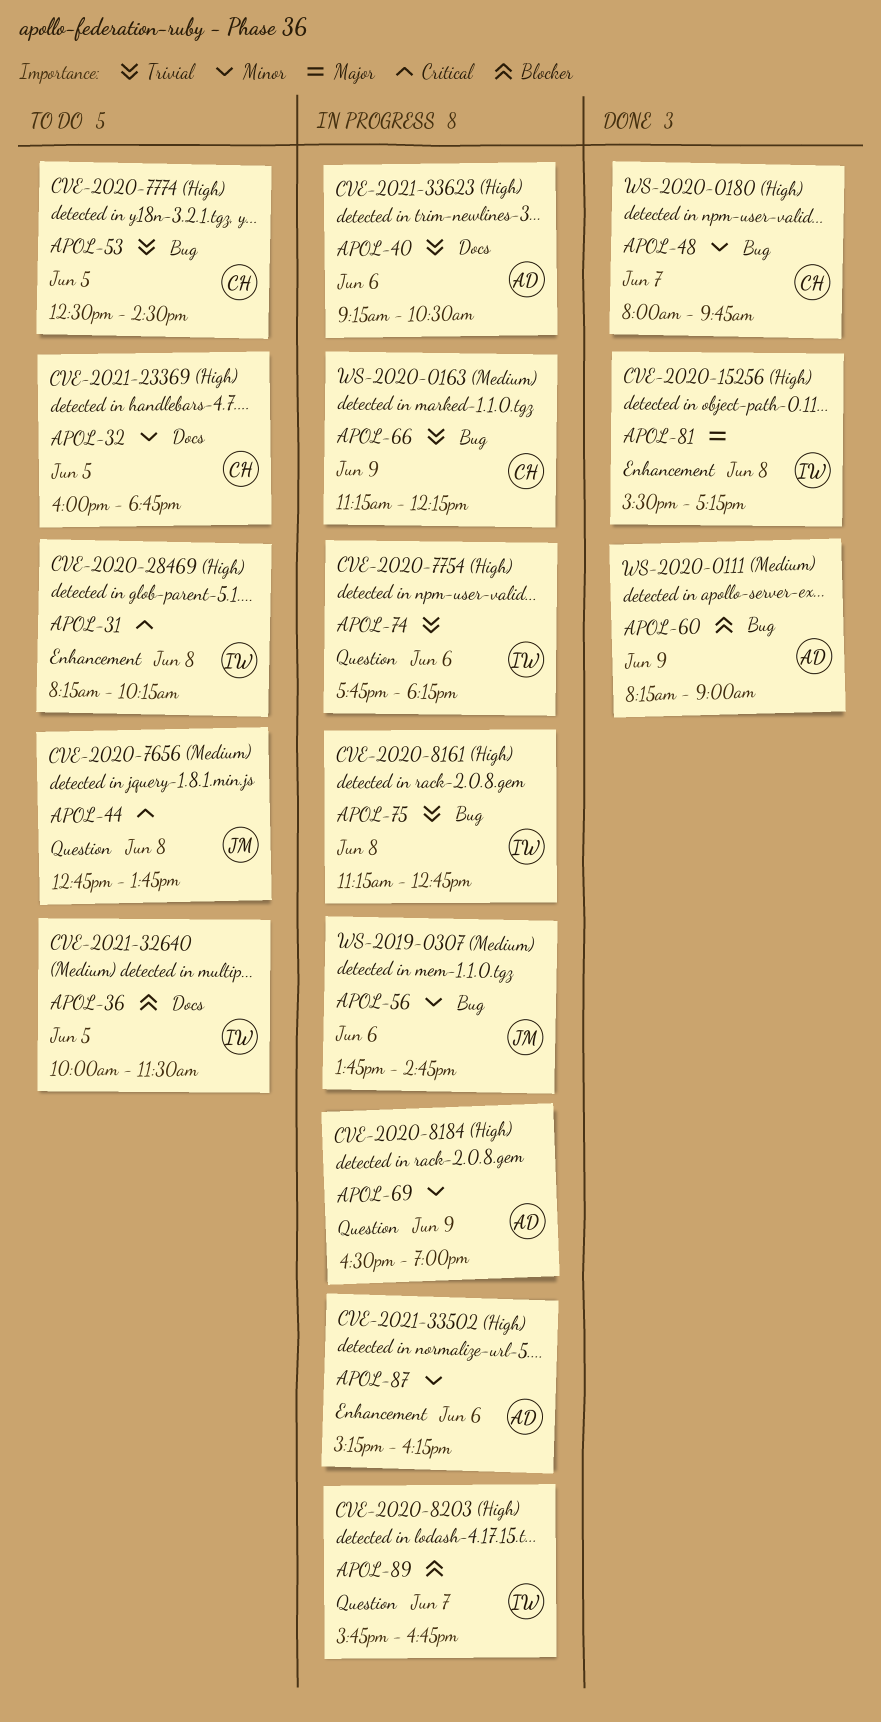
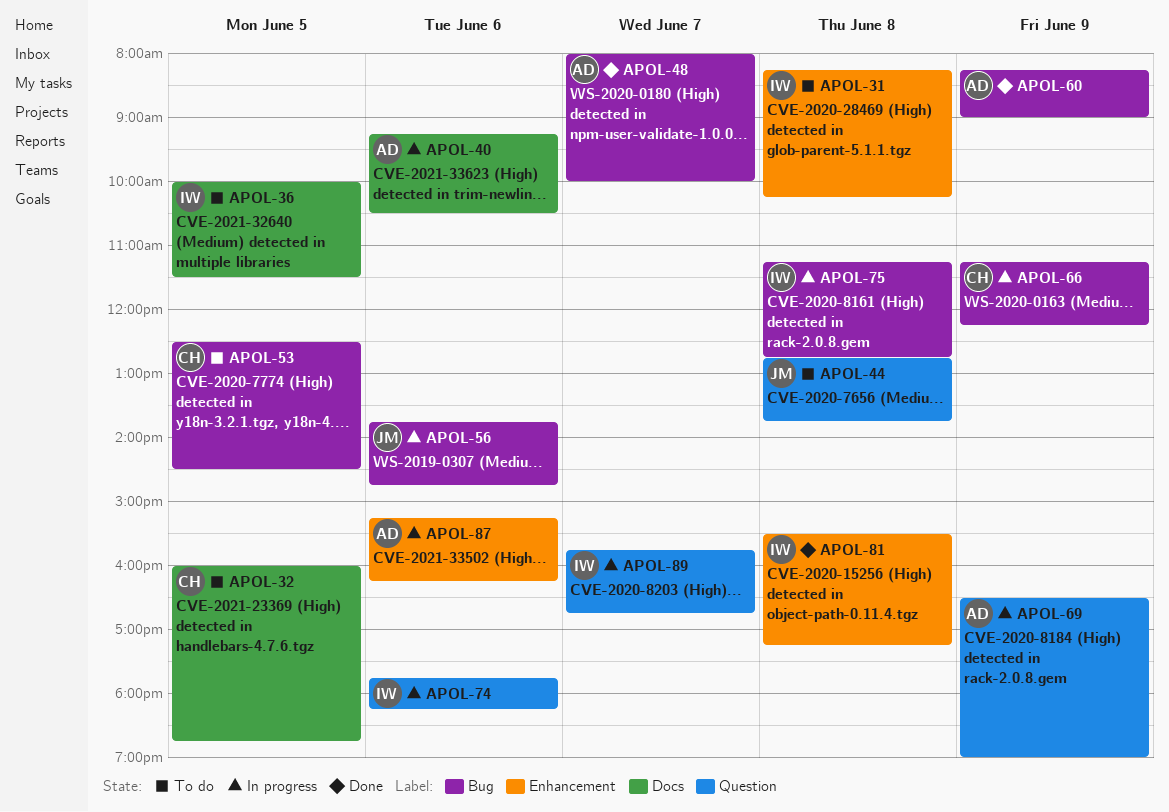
APOL-48, owner: CH -> AD
APOL-48, ends: 09:45 -> 10:00

